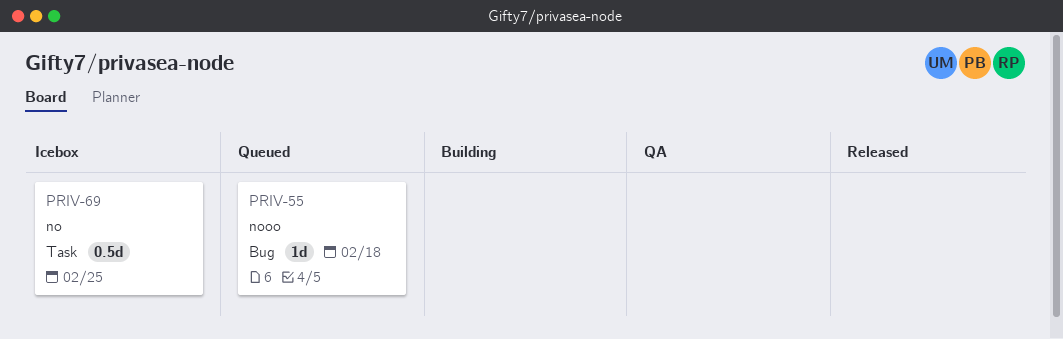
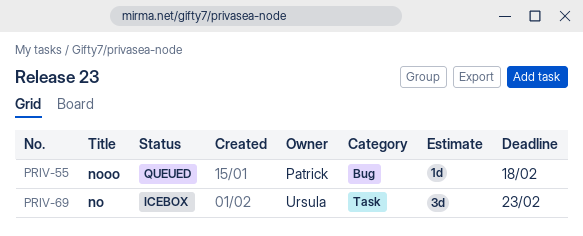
PRIV-69, estimate: 0.5d -> 3d
PRIV-69, due: Feb 25 -> Feb 23

